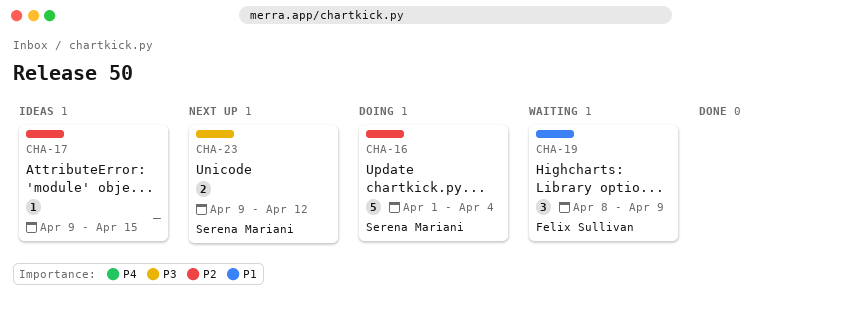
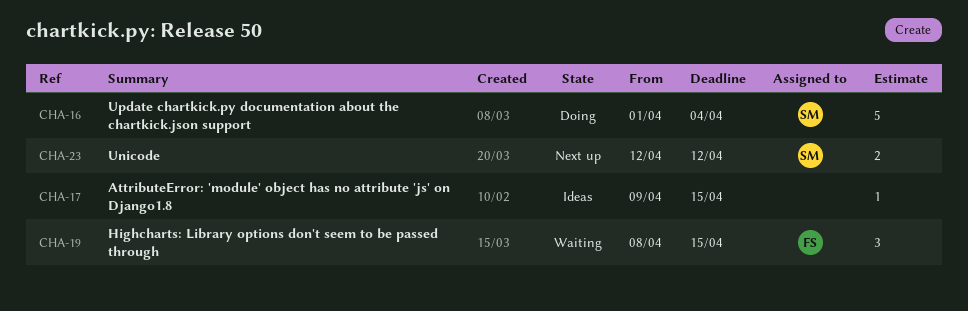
CHA-19, due: Apr 9 -> Apr 15
CHA-23, start: Apr 9 -> Apr 12

